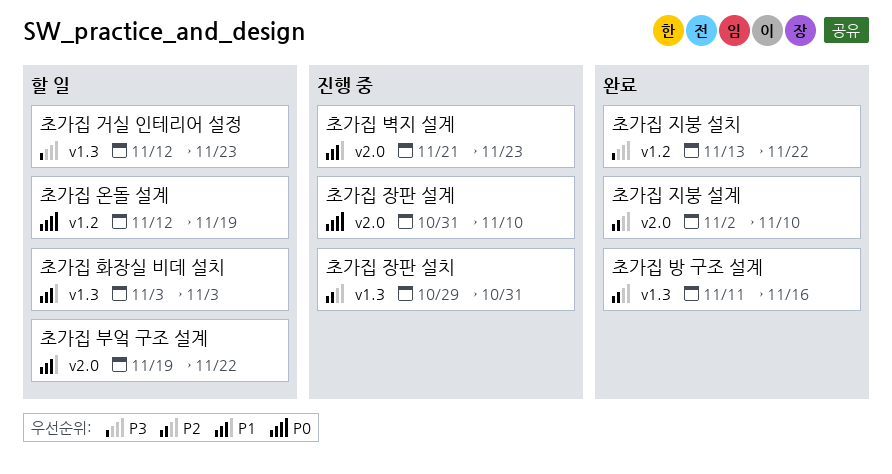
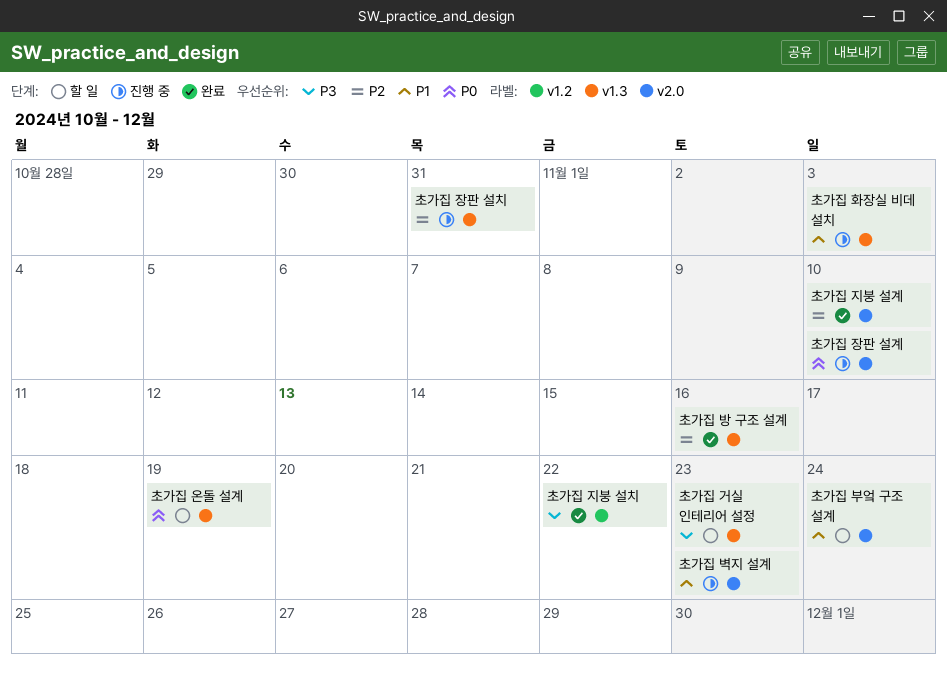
초가집 부엌 구조 설계, due: Nov 22 -> Nov 24
초가집 온돌 설계, label: v1.2 -> v1.3
초가집 화장실 비데 설치, status: 할 일 -> 진행 중

